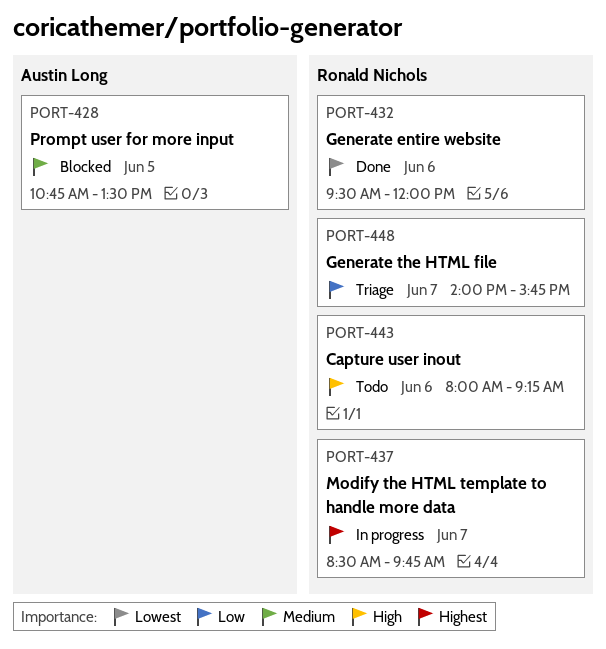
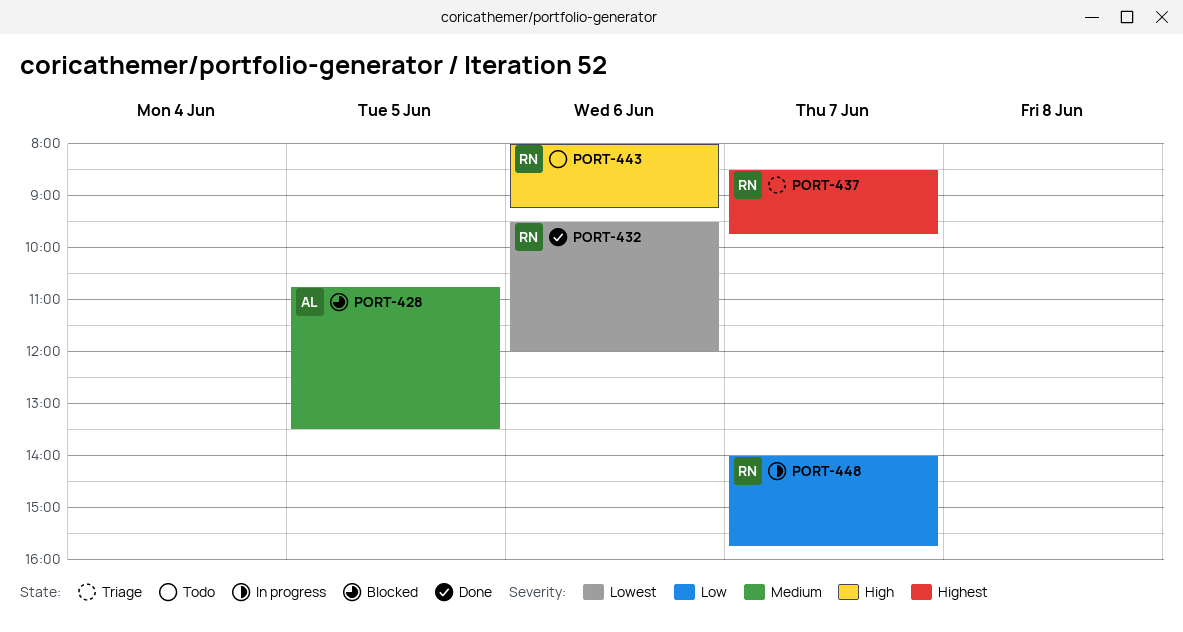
PORT-437, status: In progress -> Triage
PORT-448, status: Triage -> In progress

